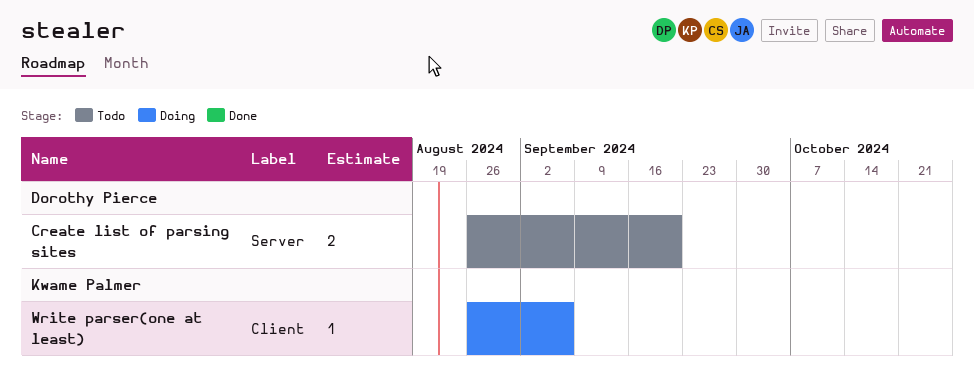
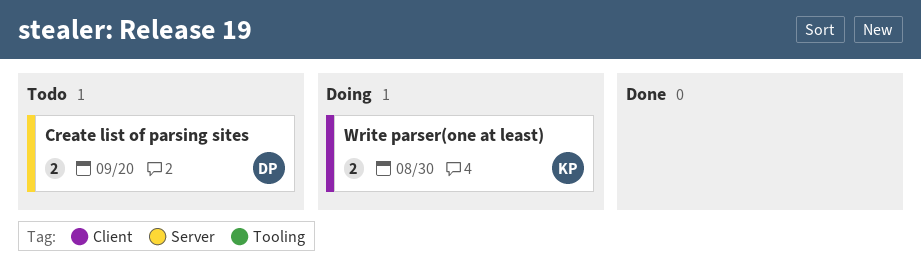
Write parser(one at least), estimate: 1 -> 2
Write parser(one at least), due: Sep 6 -> Aug 30

